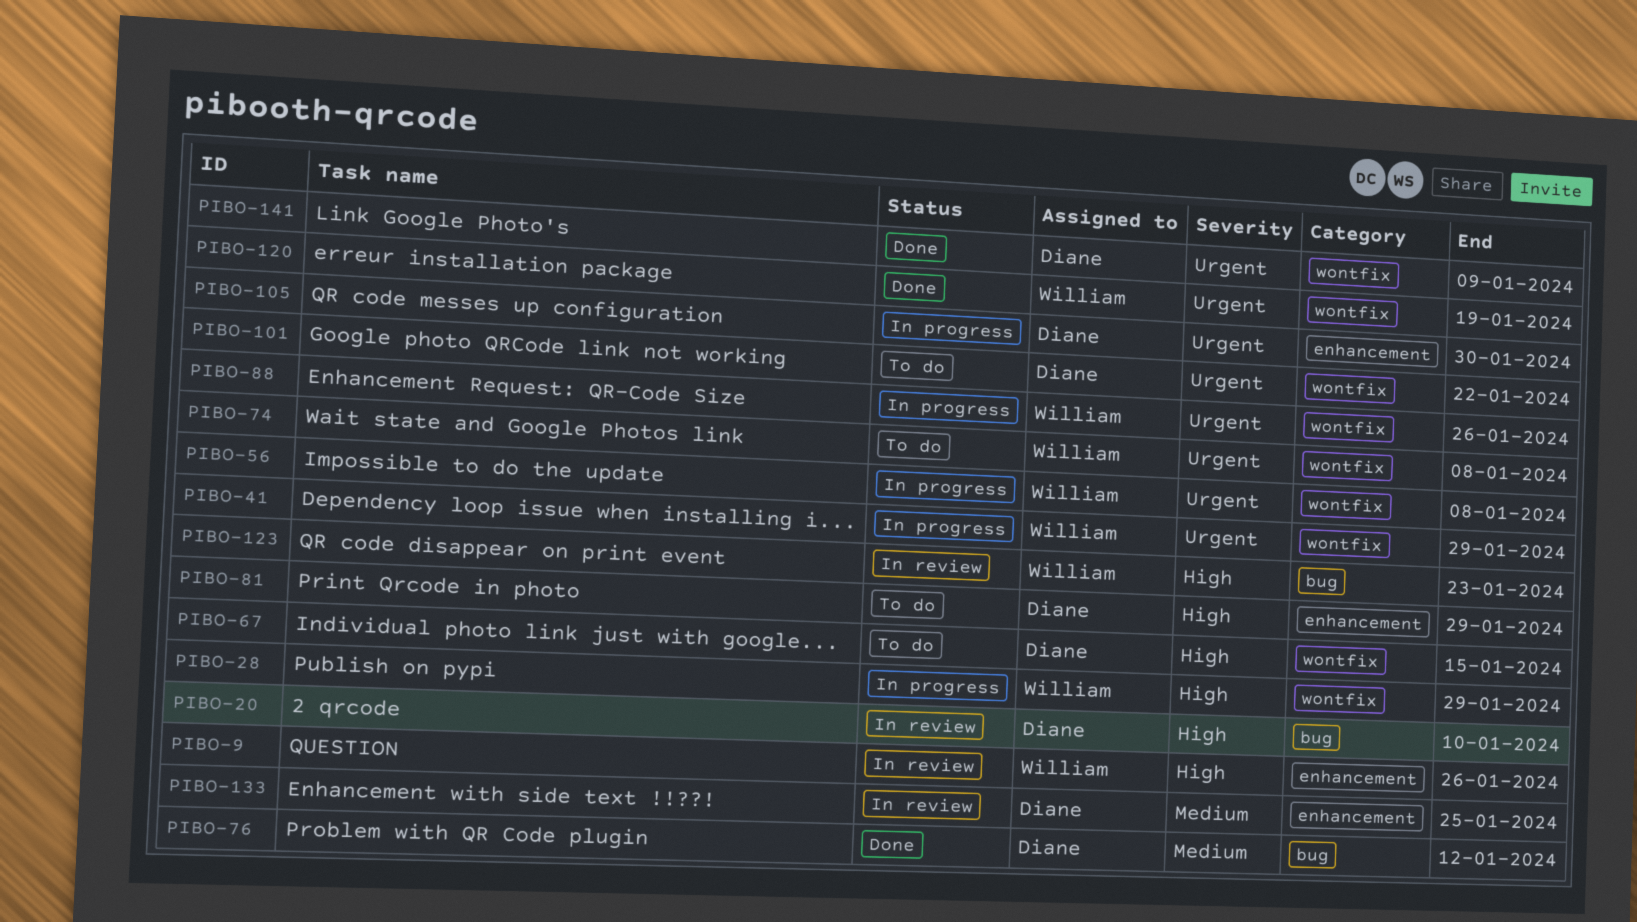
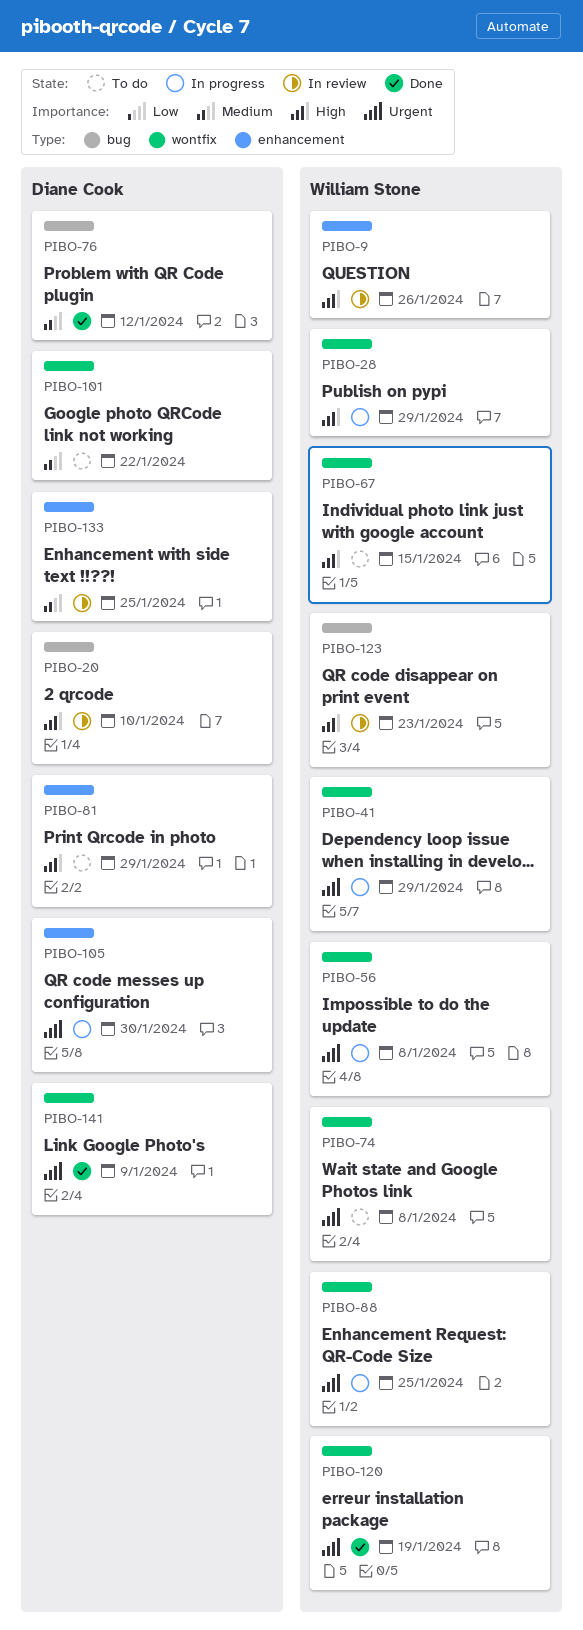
PIBO-67, owner: Diane Cook -> William Stone
PIBO-88, due: Jan 26 -> Jan 25
PIBO-101, priority: Urgent -> Medium

